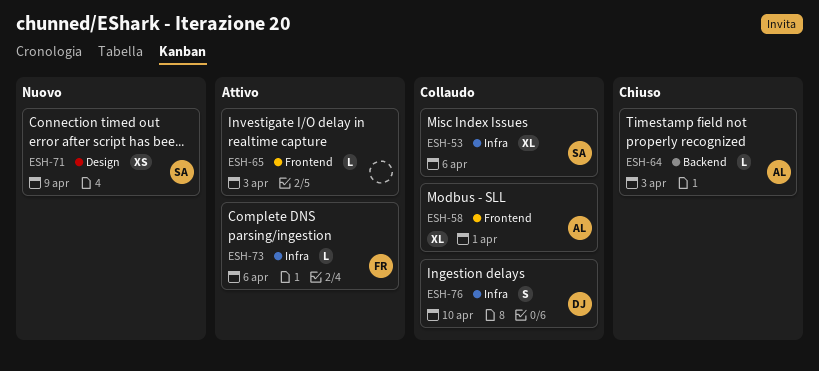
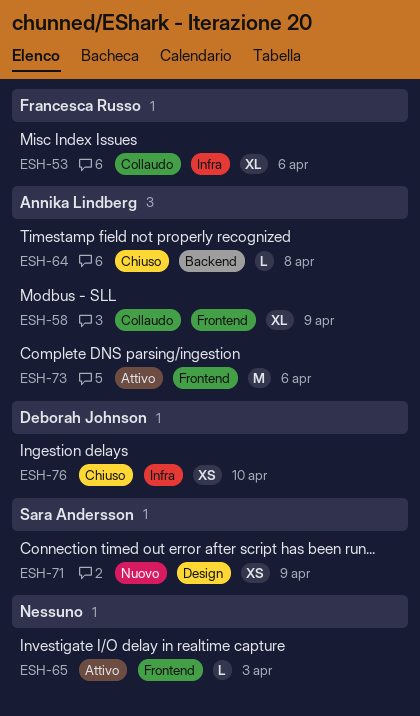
ESH-53, owner: Sara Andersson -> Francesca Russo
ESH-58, due: Apr 1 -> Apr 9
ESH-64, due: Apr 3 -> Apr 8
ESH-73, owner: Francesca Russo -> Annika Lindberg
ESH-73, label: Infra -> Frontend
ESH-73, estimate: L -> M
ESH-76, status: Collaudo -> Chiuso
ESH-76, estimate: S -> XS

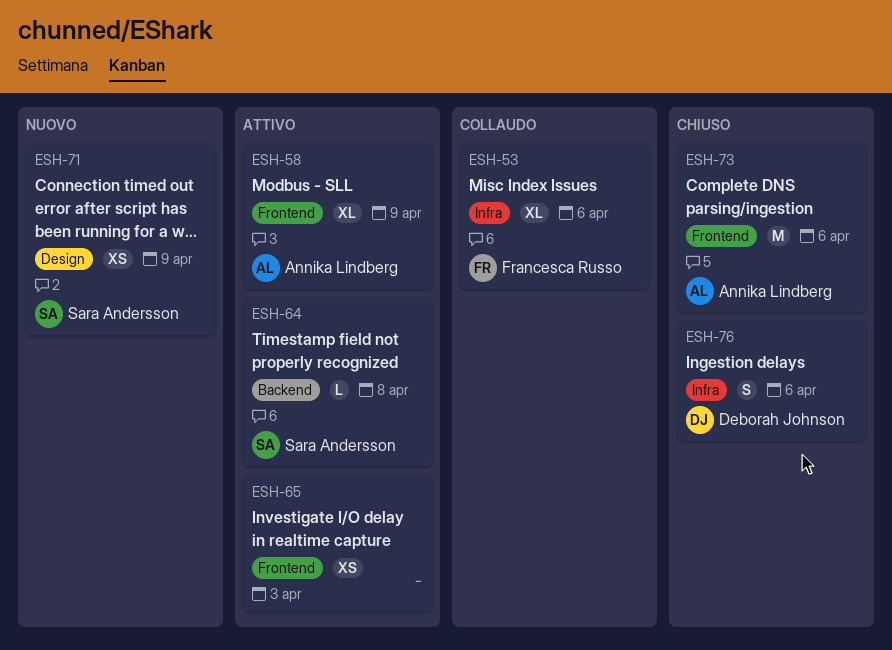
ESH-58, status: Collaudo -> Attivo
ESH-64, status: Chiuso -> Attivo
ESH-64, owner: Annika Lindberg -> Sara Andersson
ESH-65, estimate: L -> XS
ESH-73, status: Attivo -> Chiuso
ESH-76, estimate: XS -> S
ESH-76, due: Apr 10 -> Apr 6

